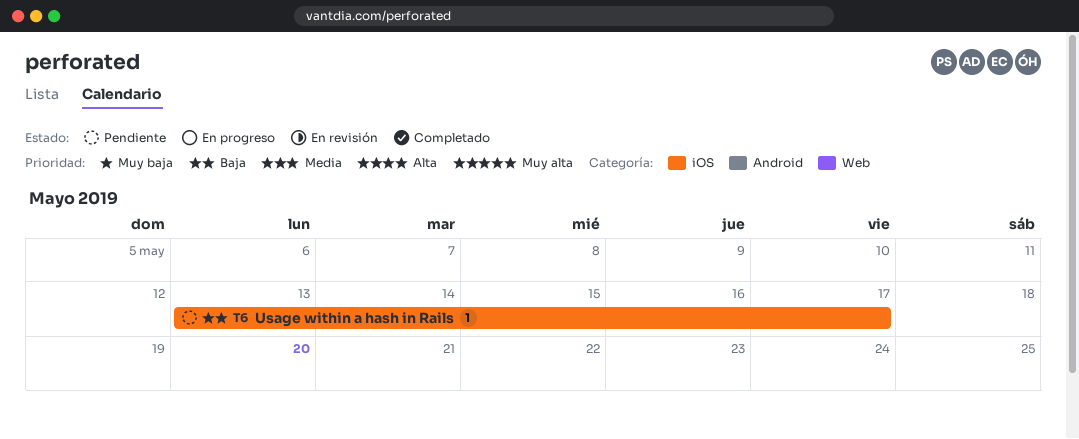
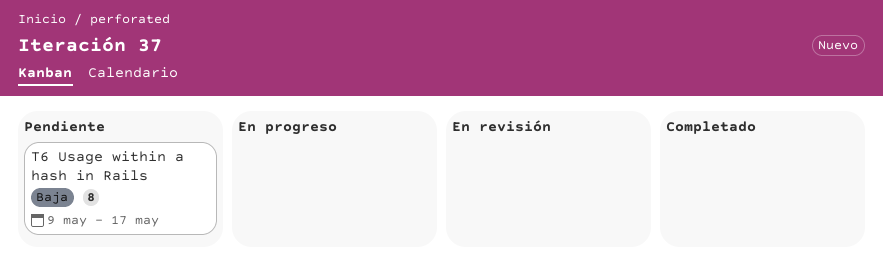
T6, estimate: 1 -> 8
T6, start: May 13 -> May 9

